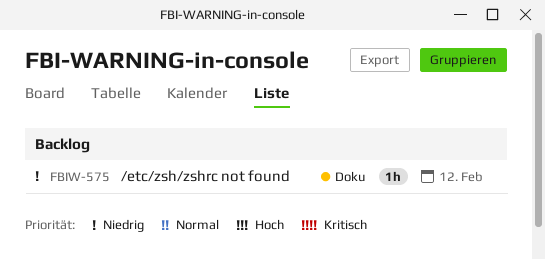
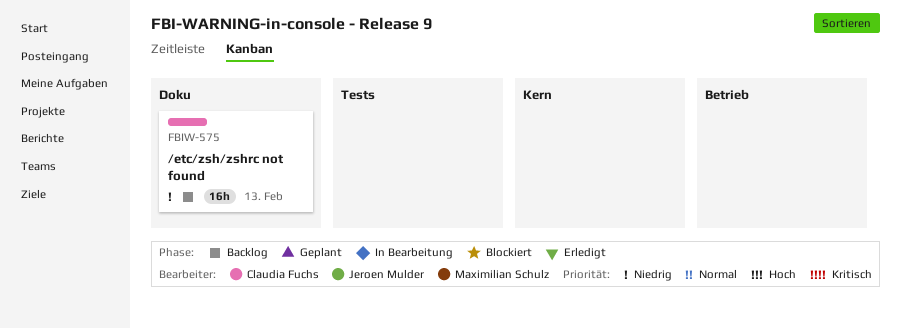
FBIW-575, estimate: 1h -> 16h
FBIW-575, due: Feb 12 -> Feb 13

